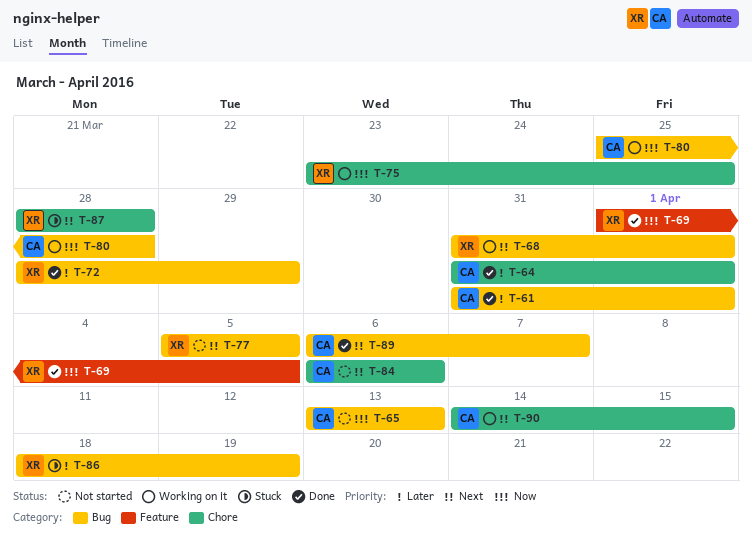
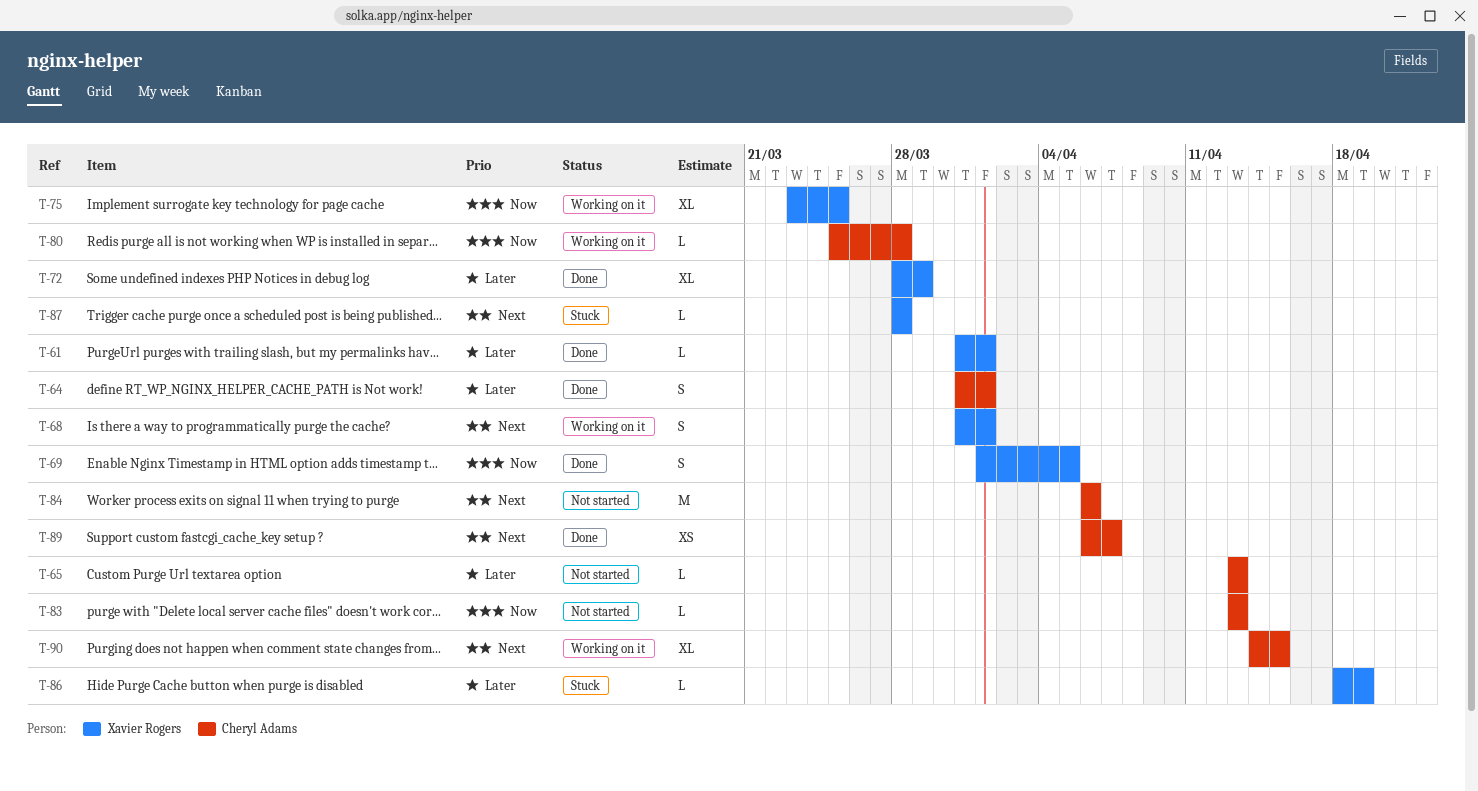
T-61, owner: Cheryl Adams -> Xavier Rogers
T-65, priority: Now -> Later
T-77: present -> none
T-83: none -> present

